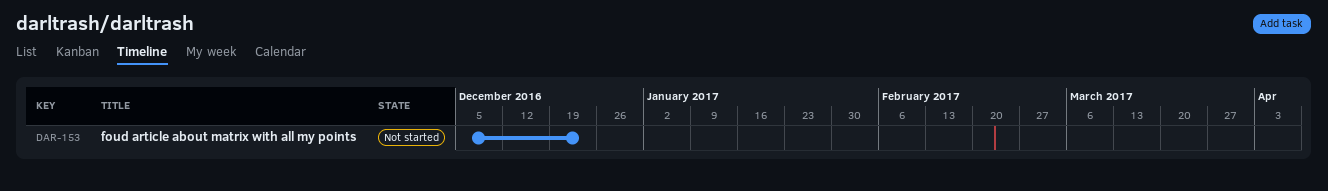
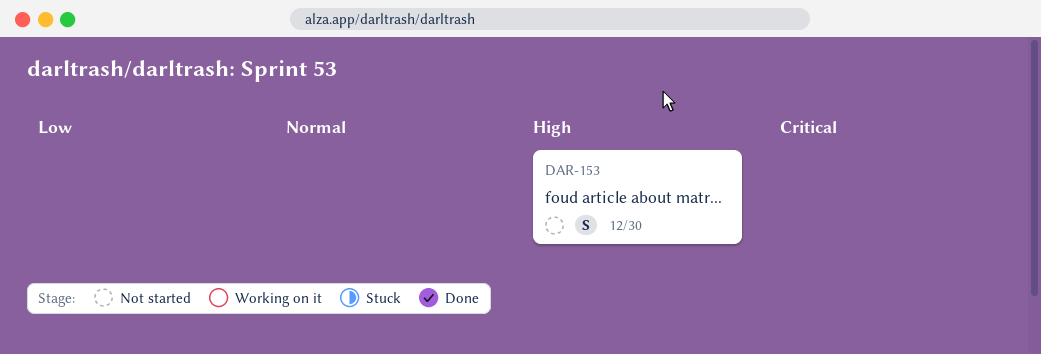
DAR-153, due: Dec 23 -> Dec 30

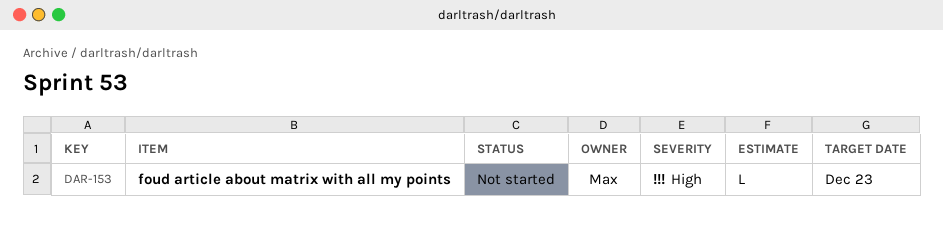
DAR-153, estimate: S -> L
DAR-153, due: Dec 30 -> Dec 23

